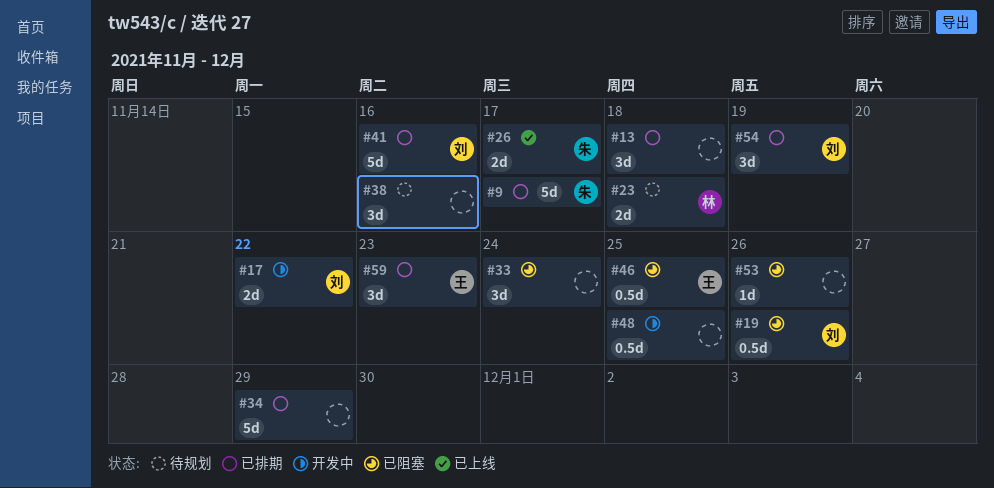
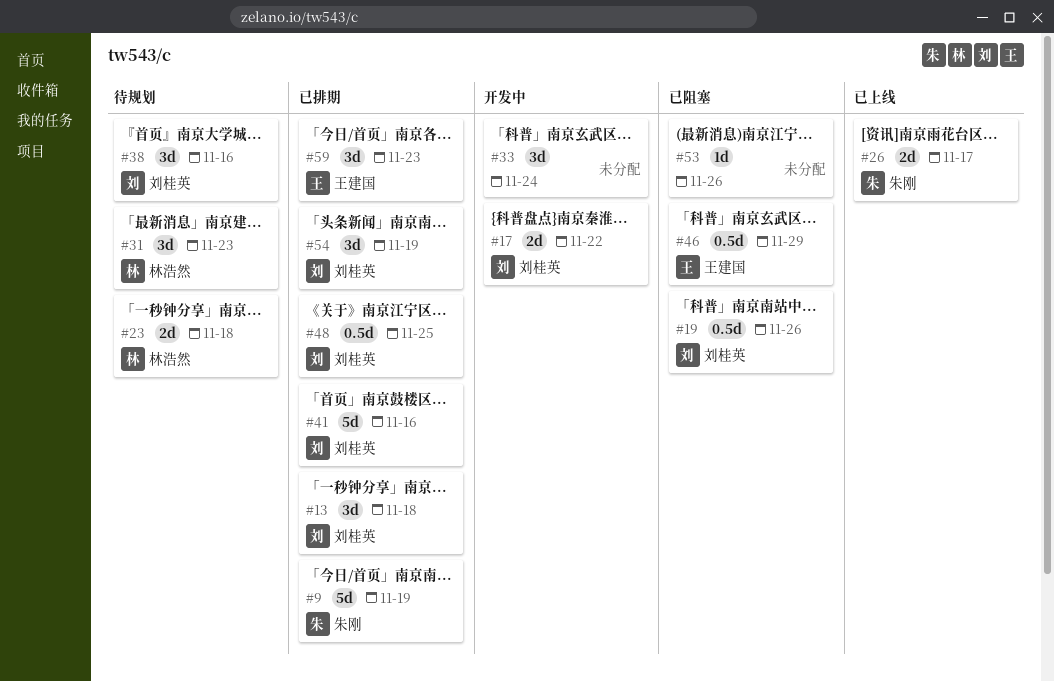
#9, due: Nov 17 -> Nov 19
#13, owner: none -> 刘桂英
#31: none -> present
#33, status: 已阻塞 -> 开发中
#34: present -> none
#38, owner: none -> 刘桂英
#46, due: Nov 25 -> Nov 29
#48, status: 开发中 -> 已排期
#48, owner: none -> 刘桂英

